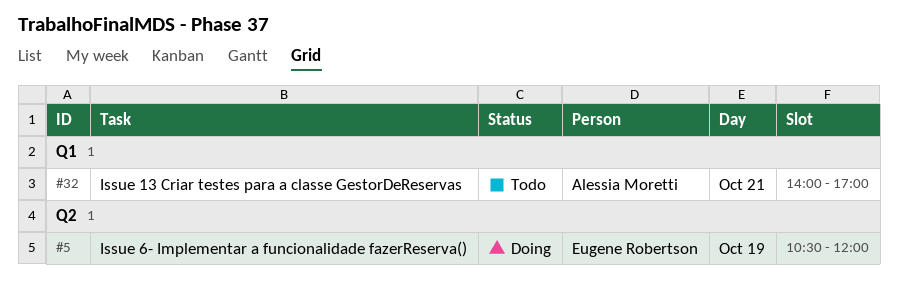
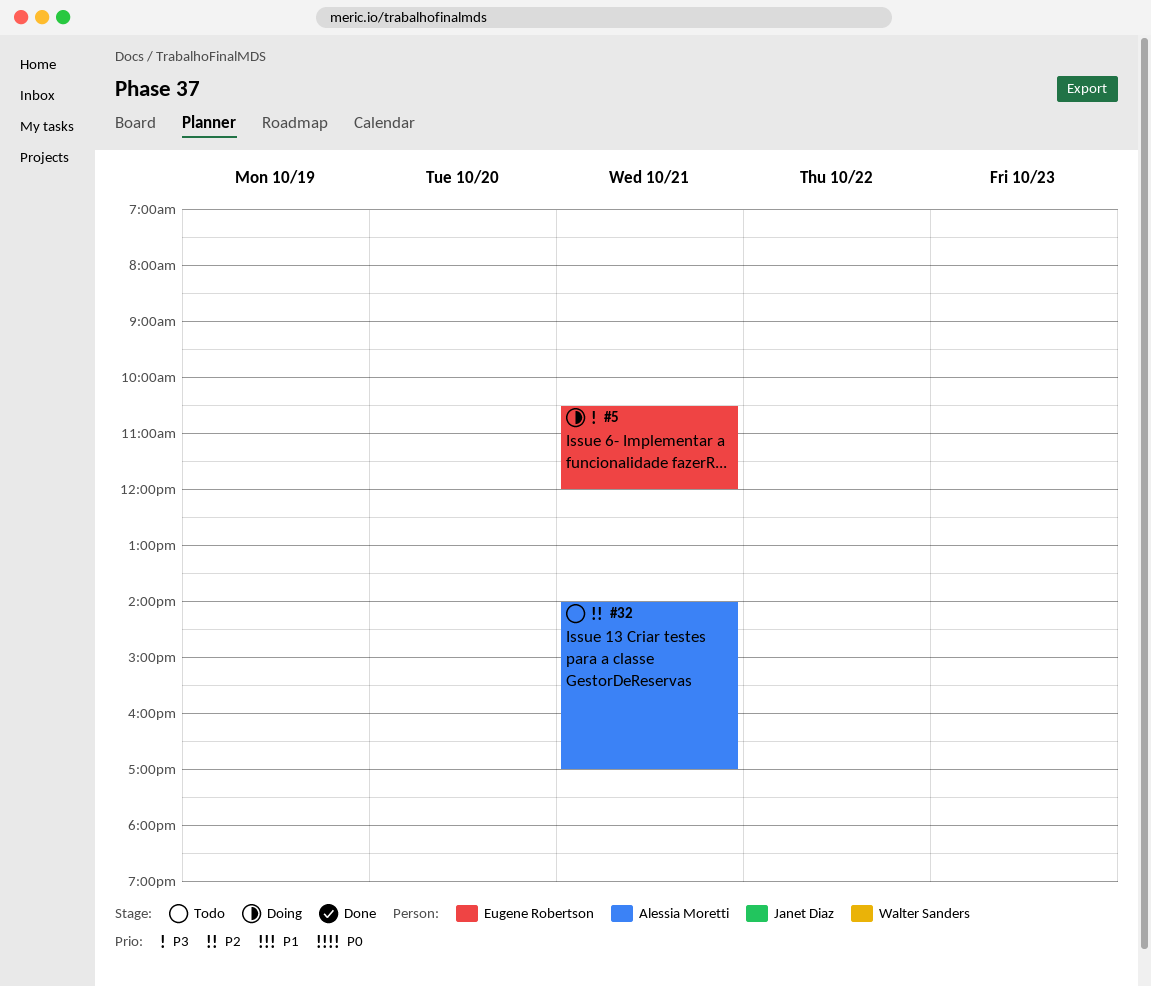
#5, day: Oct 19 -> Oct 21

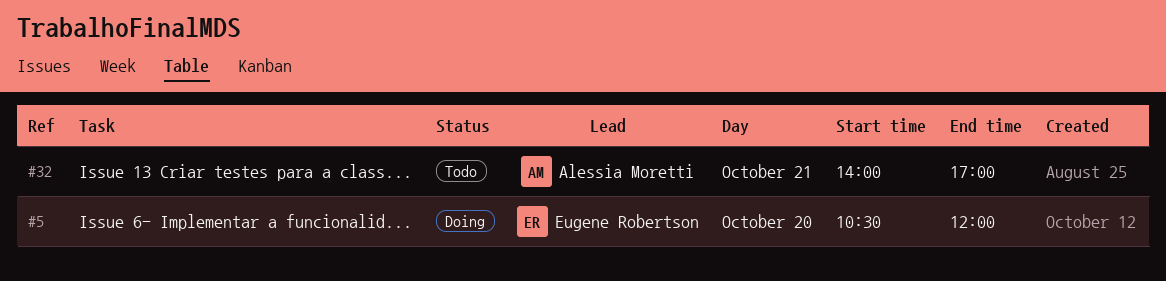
#5, day: Oct 21 -> Oct 20

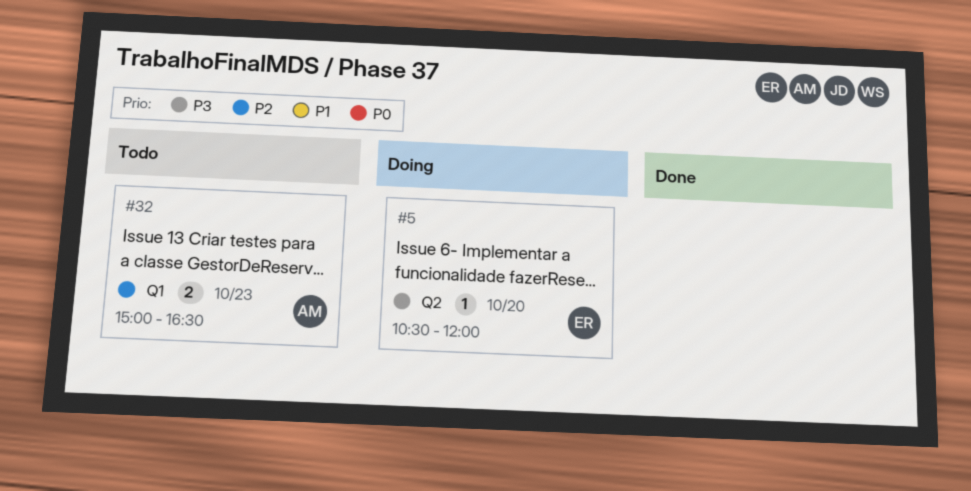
#32, day: Oct 21 -> Oct 23
#32, begins: 14:00 -> 15:00
#32, ends: 17:00 -> 16:30

